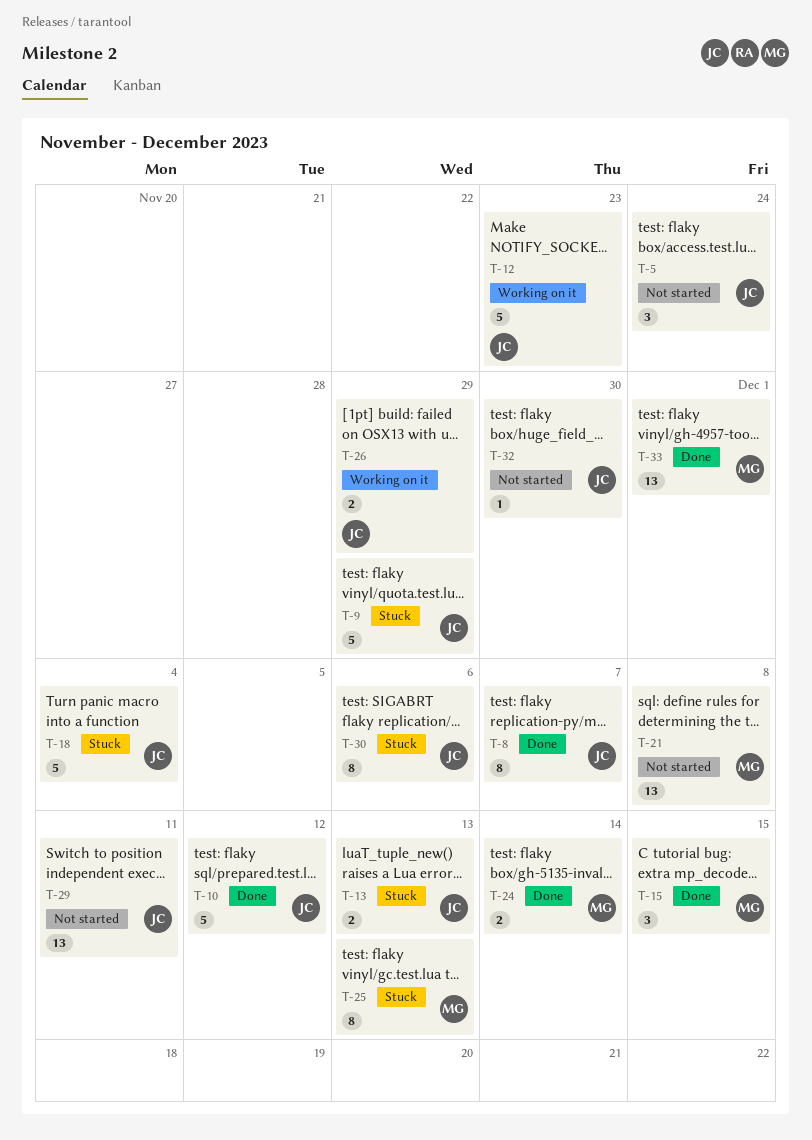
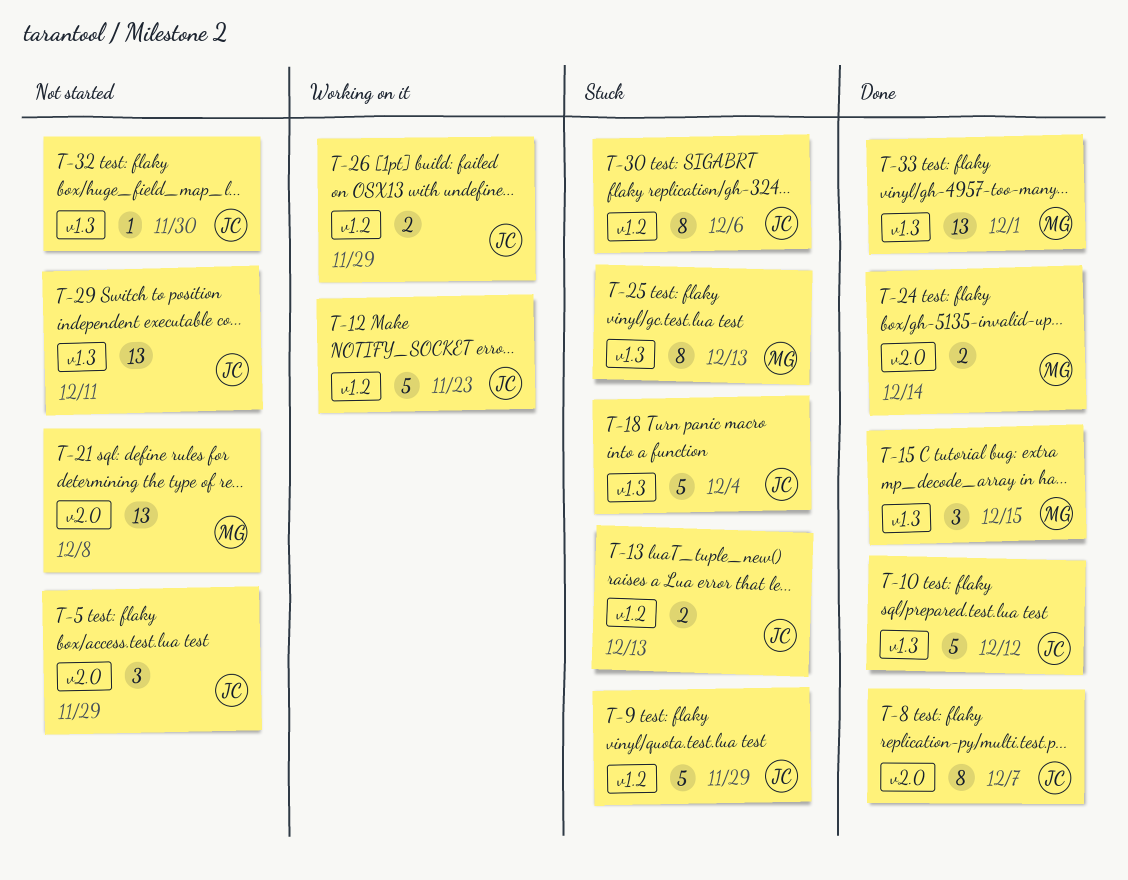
T-5, due: Nov 24 -> Nov 29

